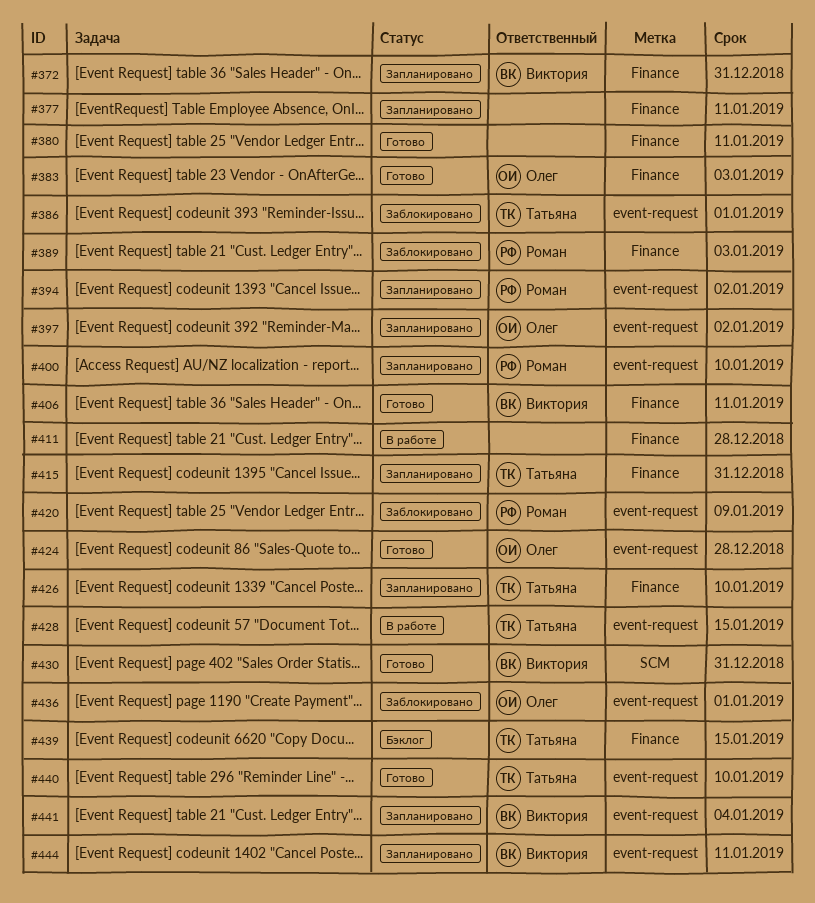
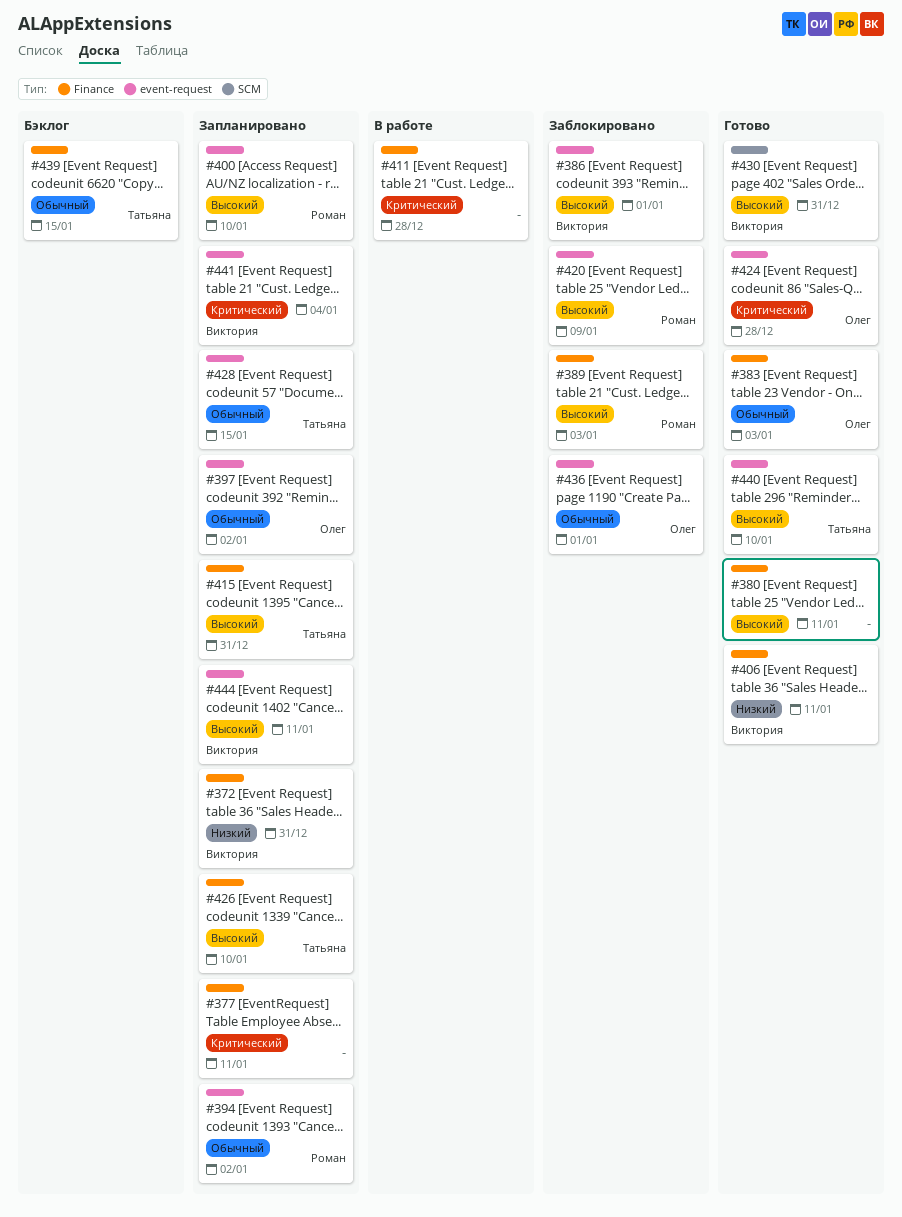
#386, owner: Татьяна -> Виктория
#428, status: В работе -> Запланировано

